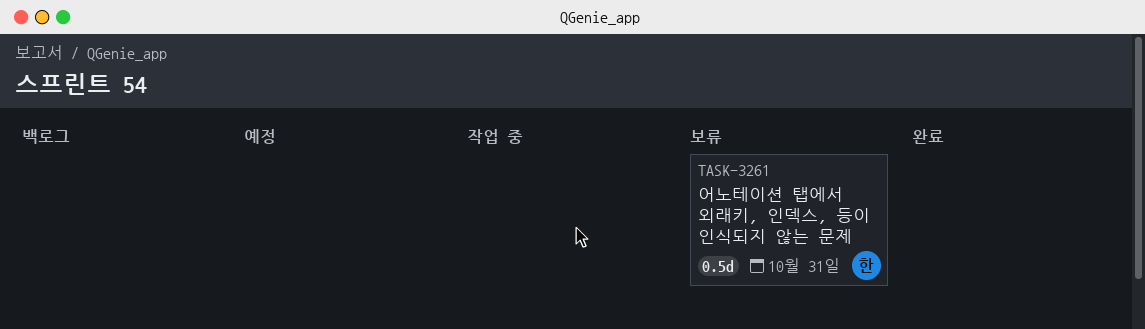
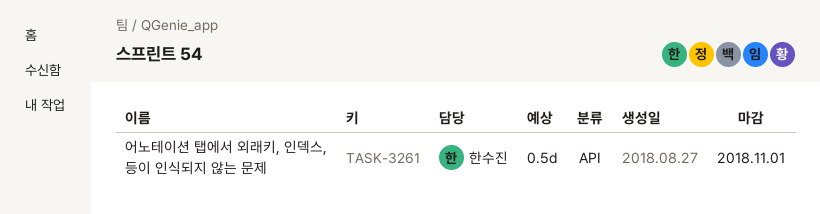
TASK-3261, due: Oct 31 -> Nov 1

